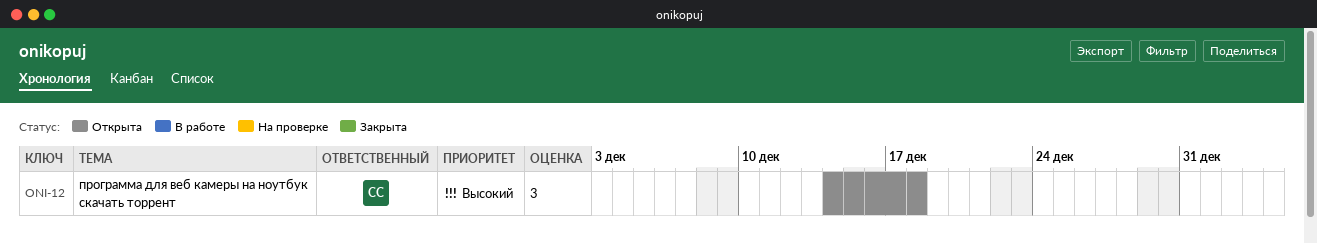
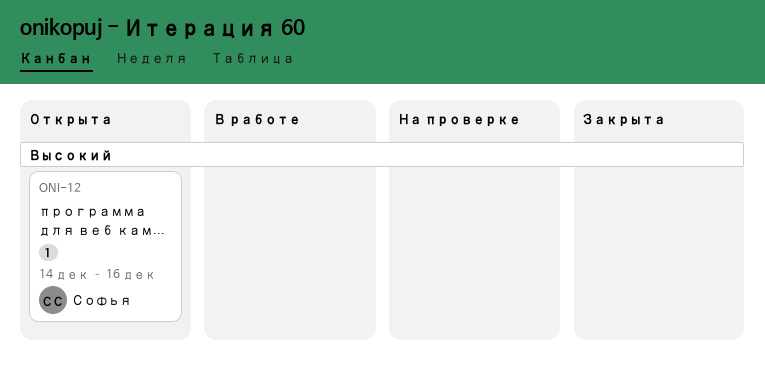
ONI-12, estimate: 3 -> 1
ONI-12, due: Dec 18 -> Dec 16

